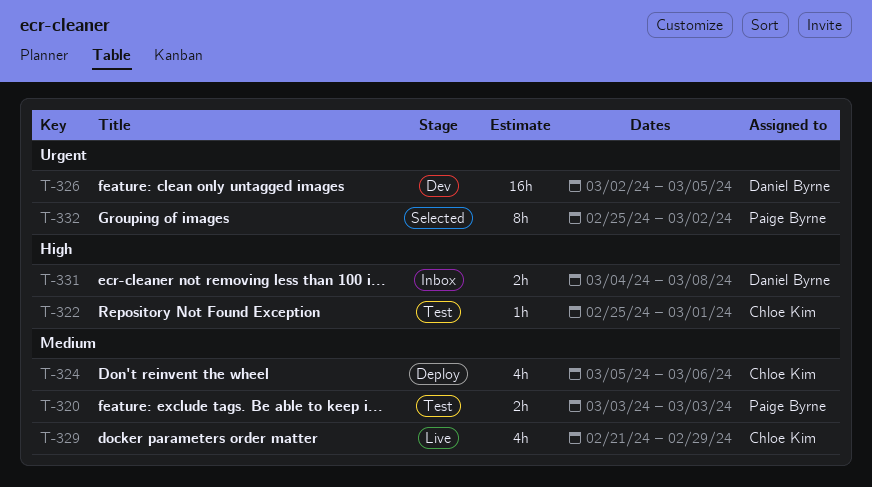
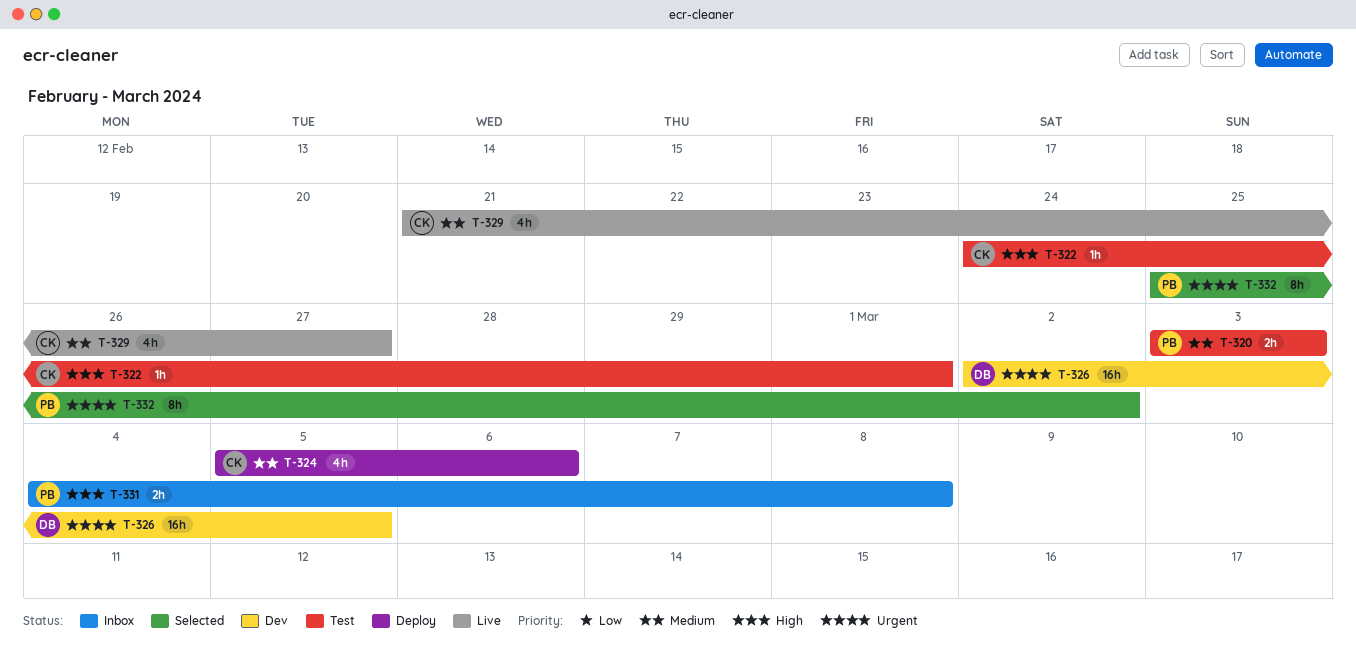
T-322, start: Feb 25 -> Feb 24
T-329, due: Feb 29 -> Feb 27
T-331, owner: Daniel Byrne -> Paige Byrne

